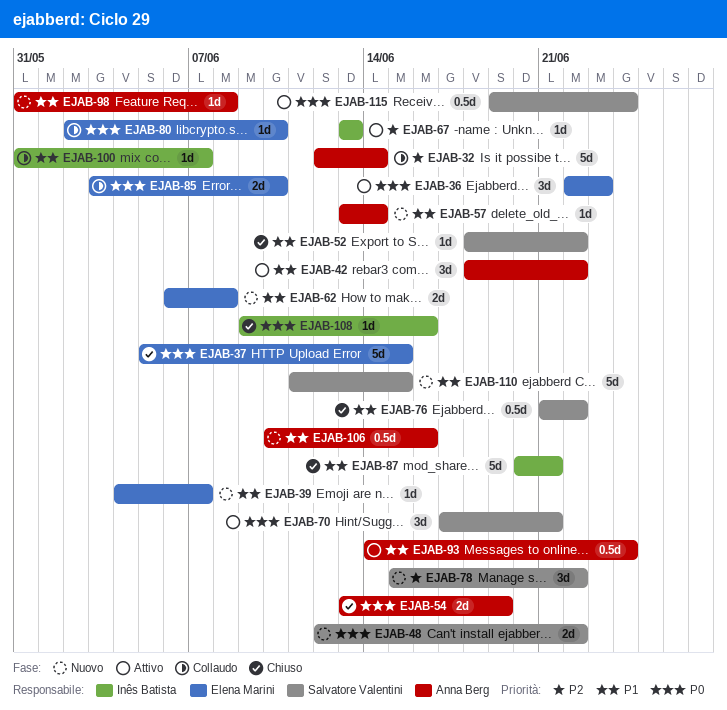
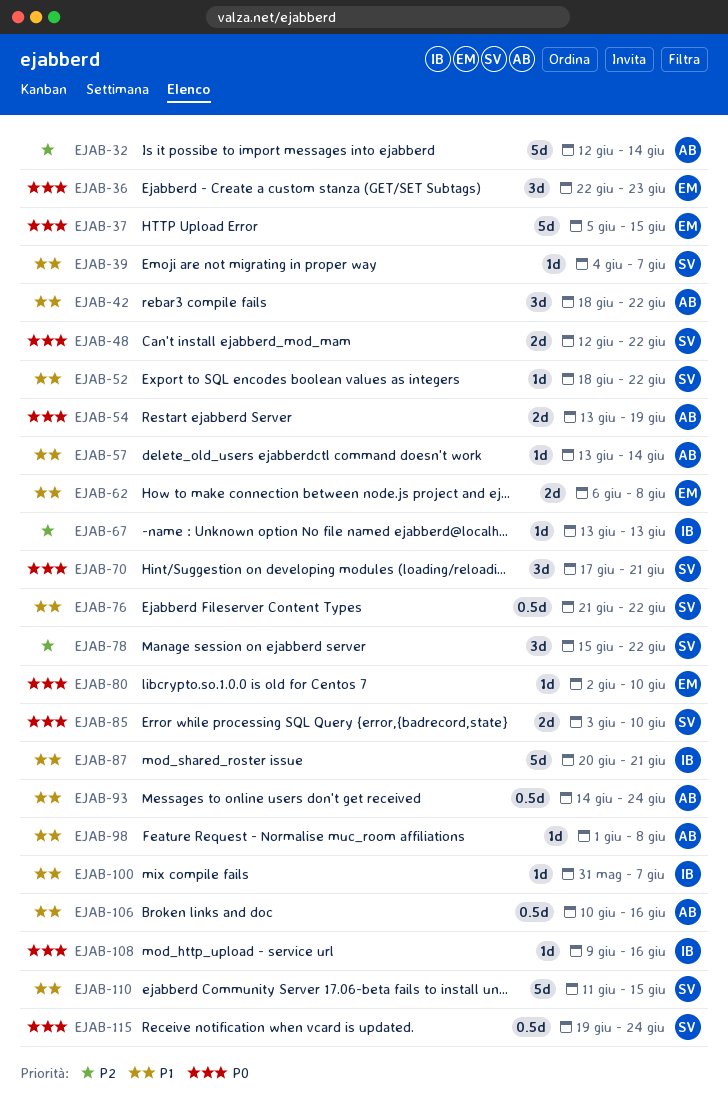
EJAB-39, owner: Elena Marini -> Salvatore Valentini
EJAB-85, owner: Elena Marini -> Salvatore Valentini
EJAB-98, start: May 31 -> Jun 1

